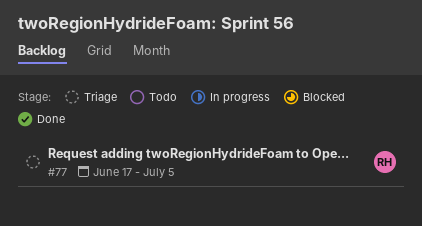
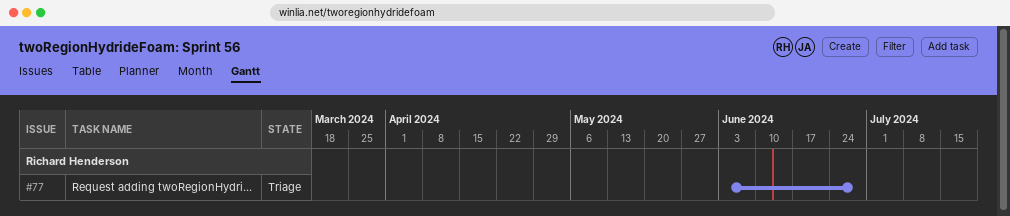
#77, start: Jun 17 -> Jun 3
#77, due: Jul 5 -> Jun 28

